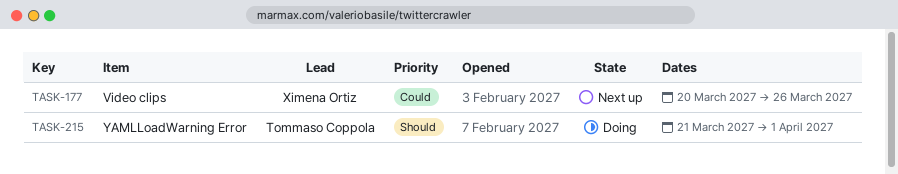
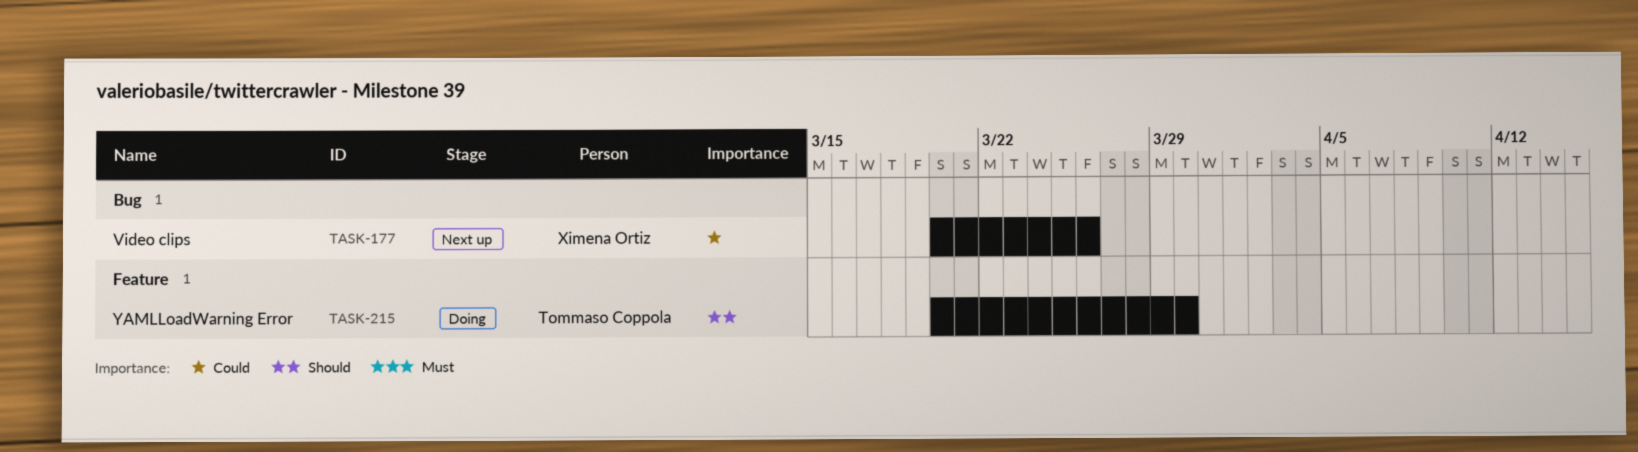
TASK-215, start: Mar 21 -> Mar 20
TASK-215, due: Apr 1 -> Mar 30

